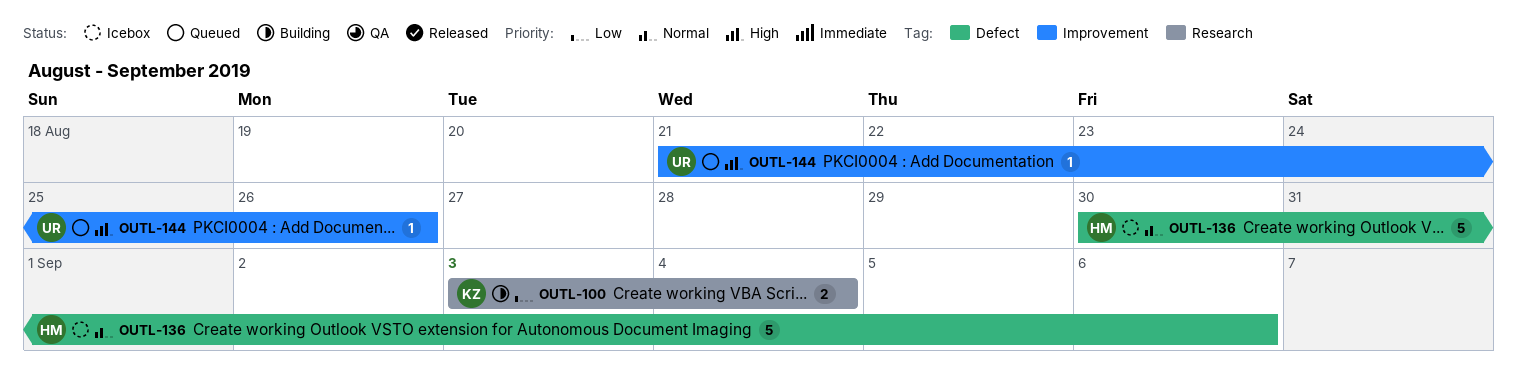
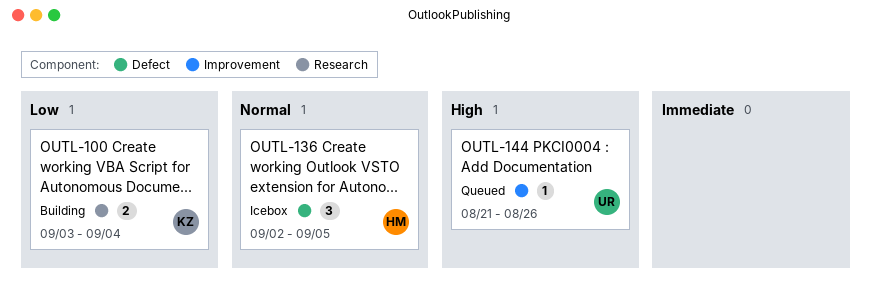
OUTL-136, estimate: 5 -> 3
OUTL-136, start: Aug 30 -> Sep 2
OUTL-136, due: Sep 6 -> Sep 5

